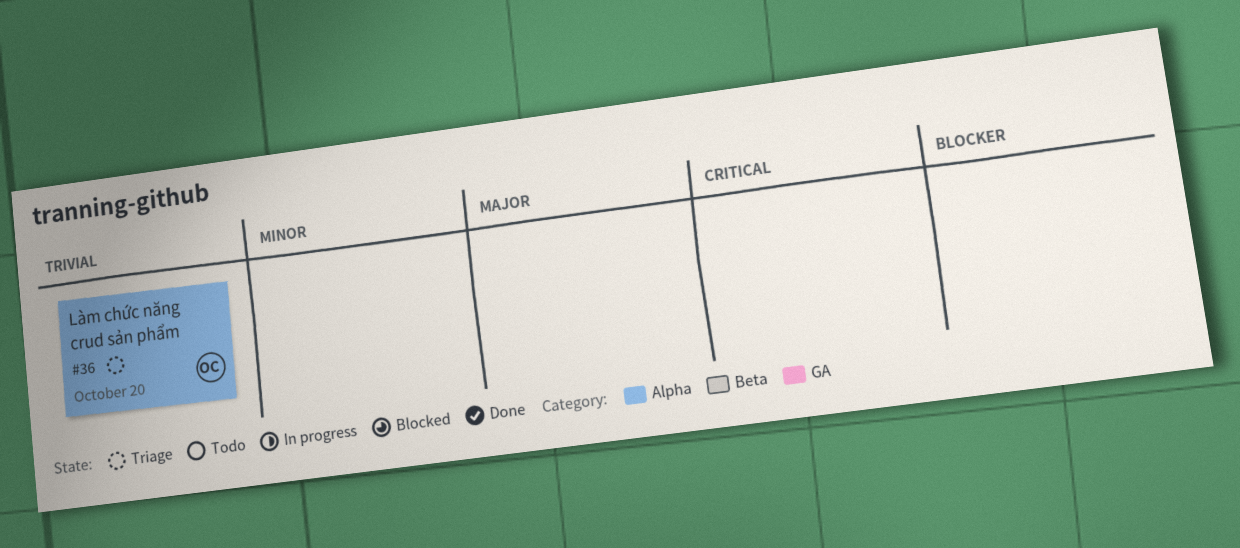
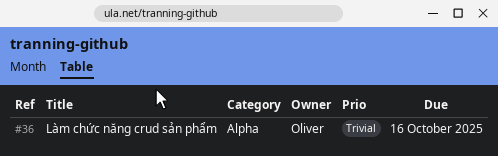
#36, due: Oct 20 -> Oct 16

